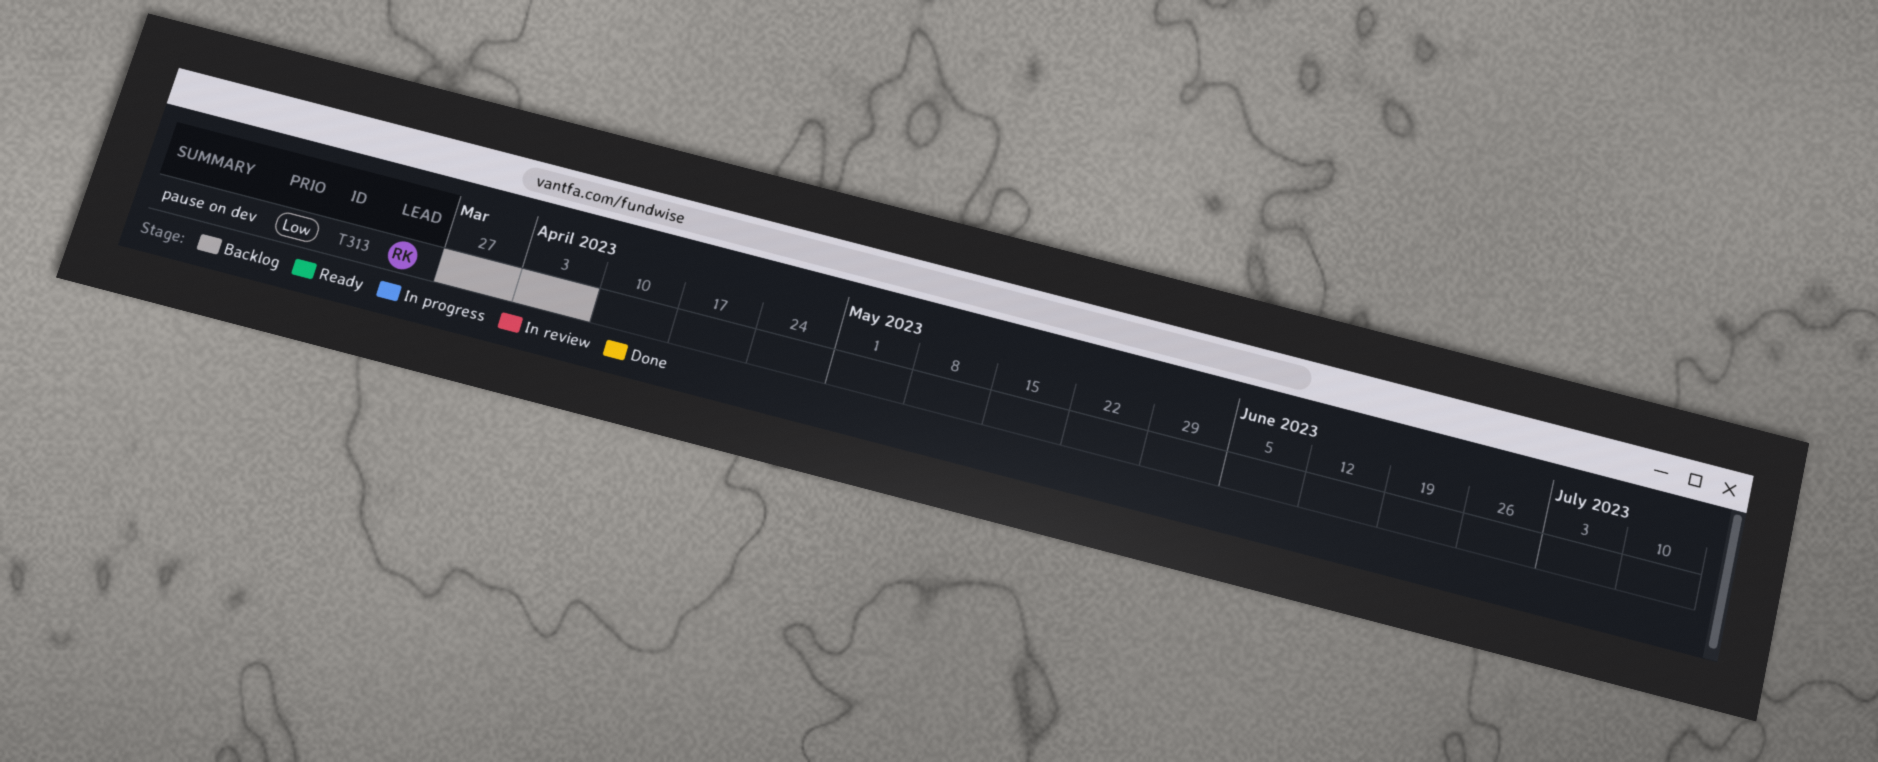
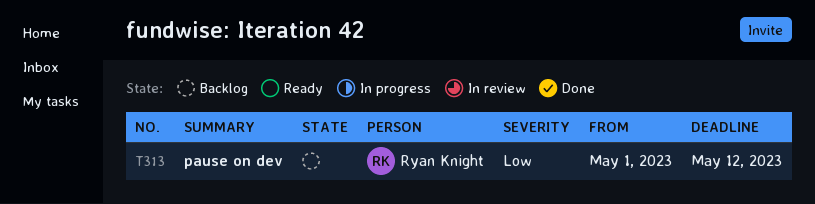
T313, start: Mar 27 -> May 1
T313, due: Apr 7 -> May 12

